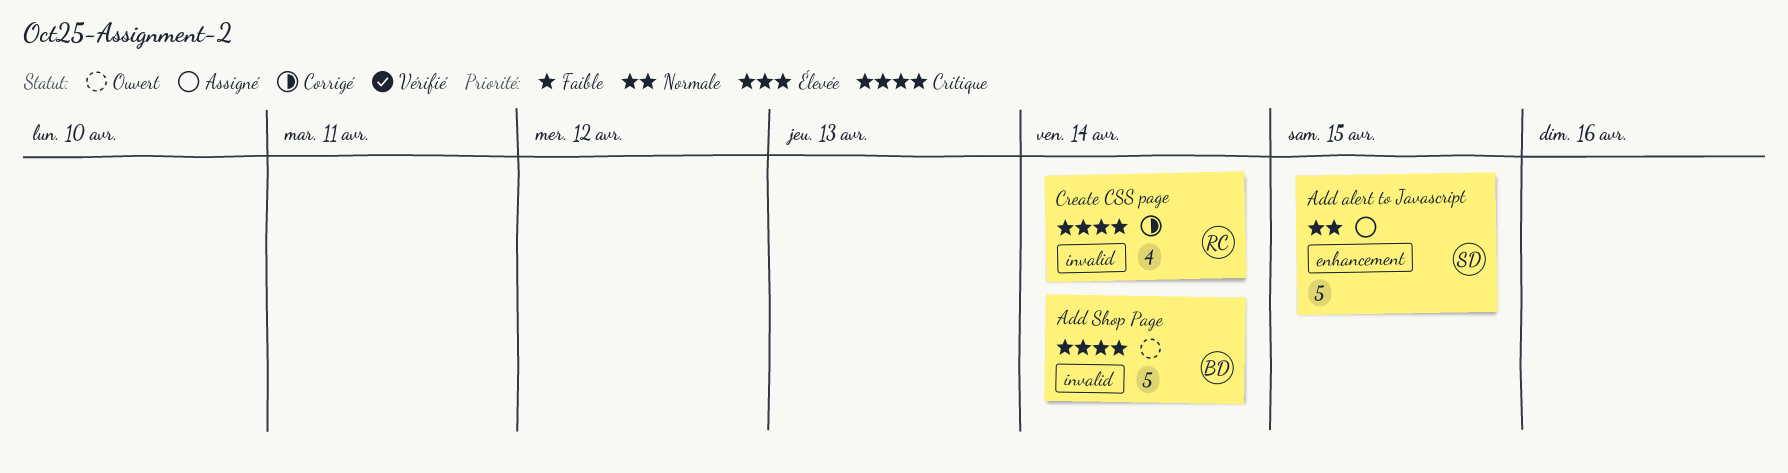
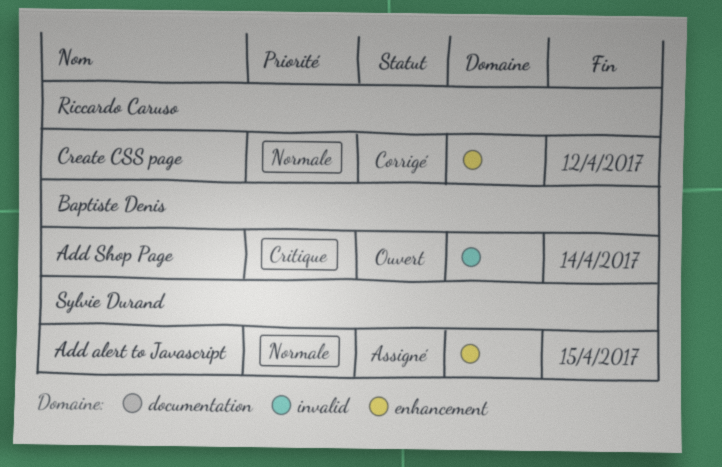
Create CSS page, priority: Critique -> Normale
Create CSS page, label: invalid -> enhancement
Create CSS page, due: Apr 14 -> Apr 12

